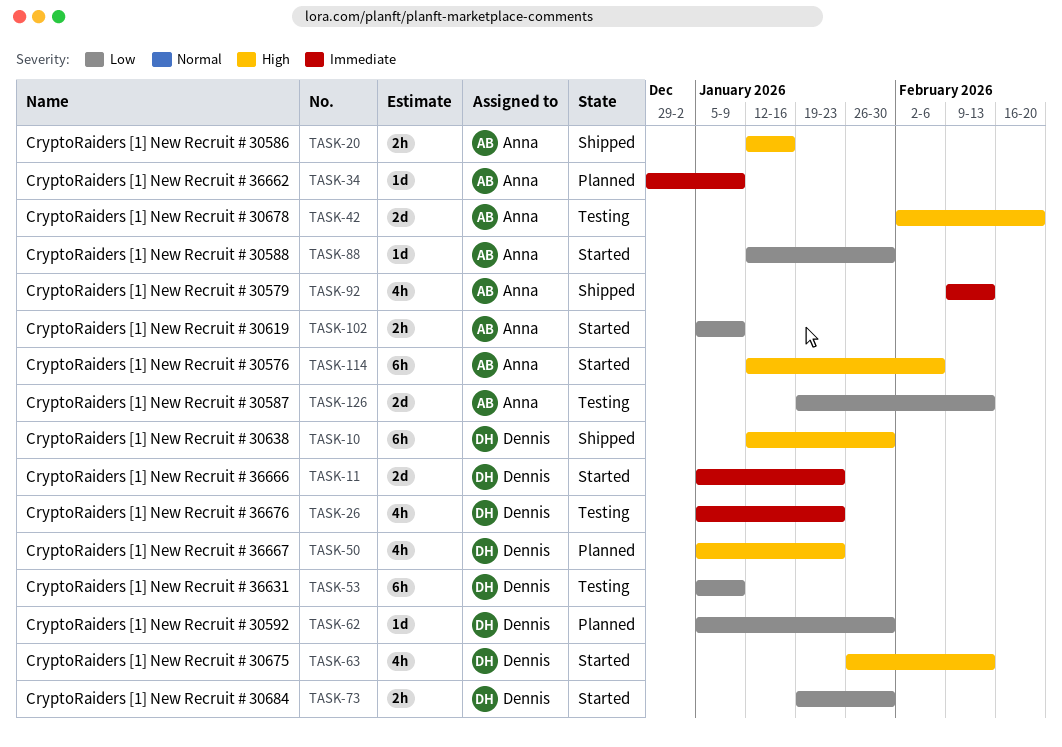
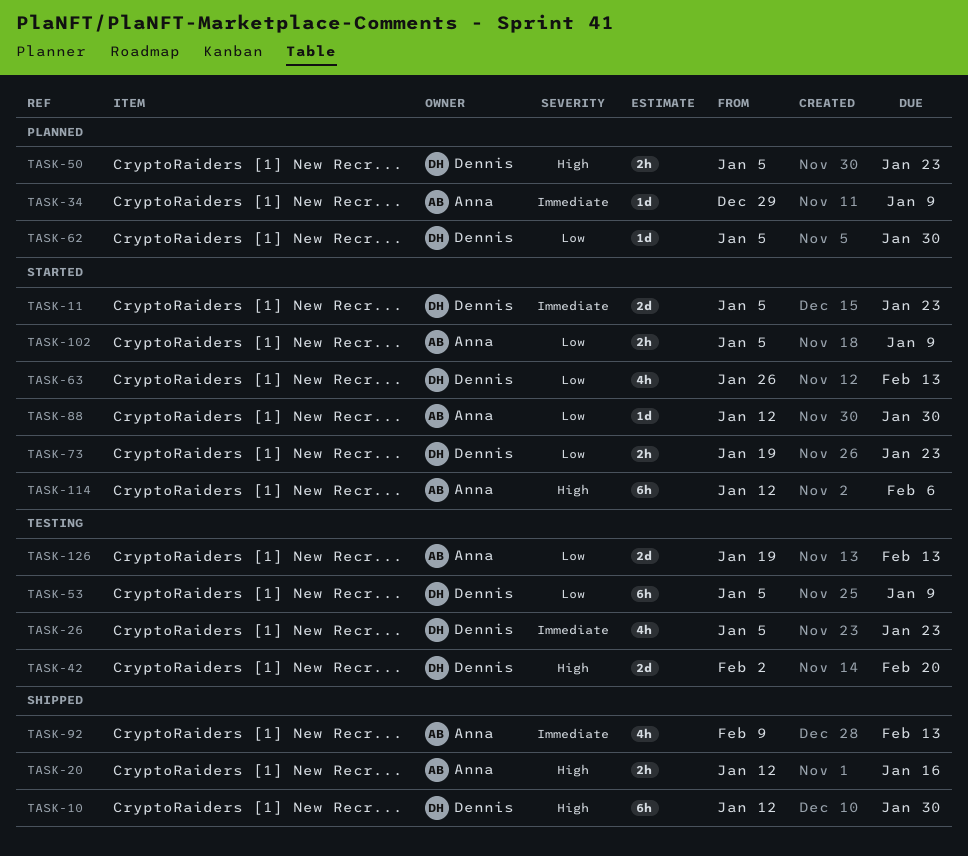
TASK-42, owner: Anna -> Dennis
TASK-50, estimate: 4h -> 2h
TASK-63, priority: High -> Low
TASK-73, due: Jan 30 -> Jan 23

